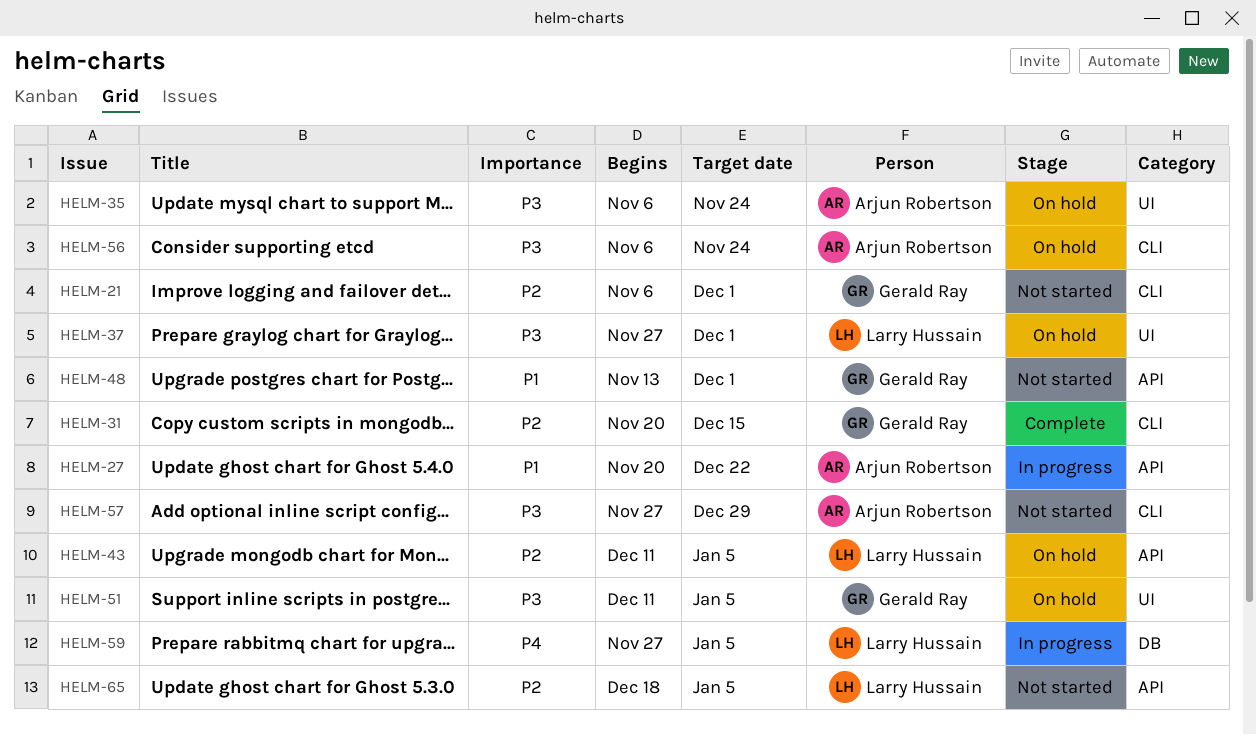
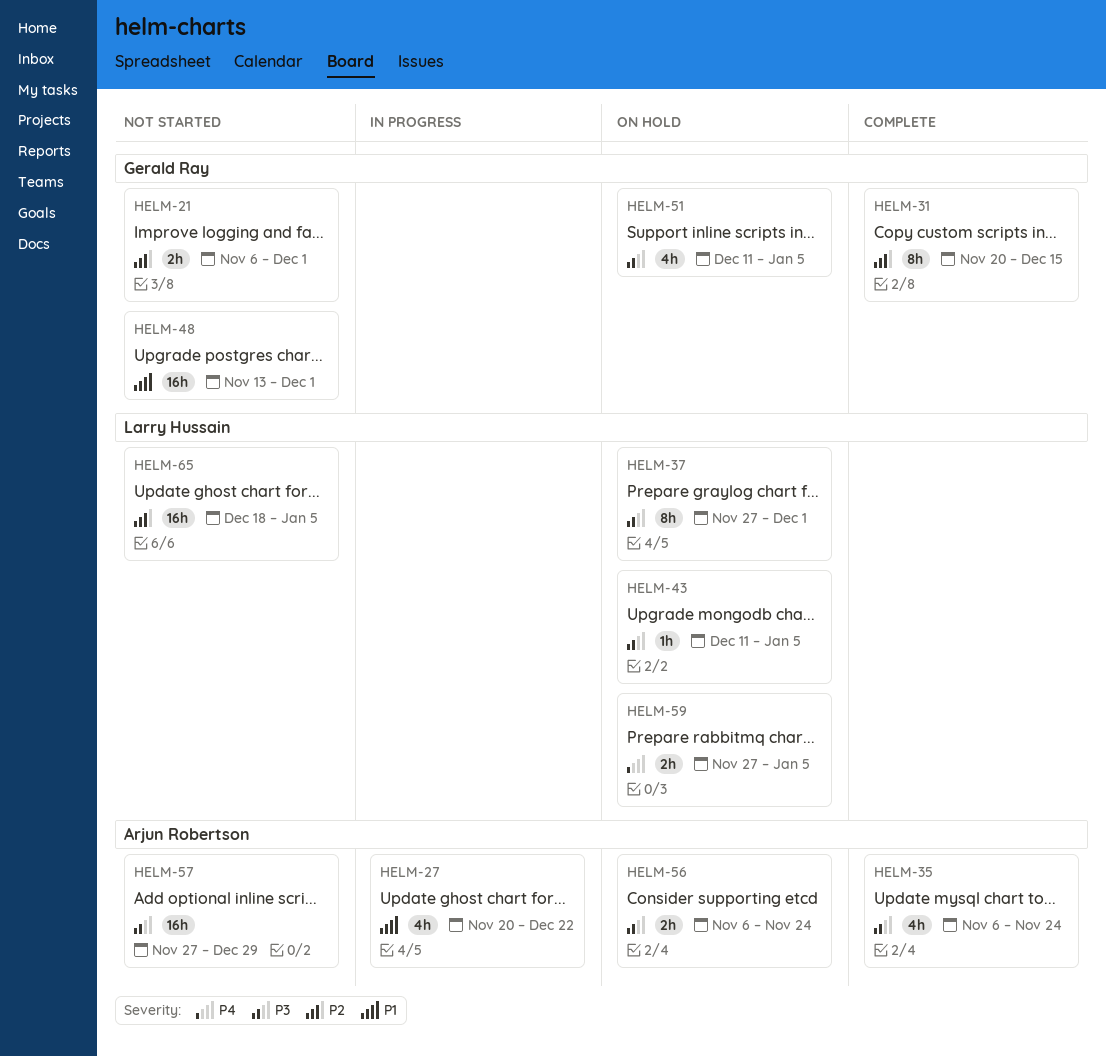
HELM-35, status: On hold -> Complete
HELM-43, priority: P2 -> P3
HELM-59, status: In progress -> On hold

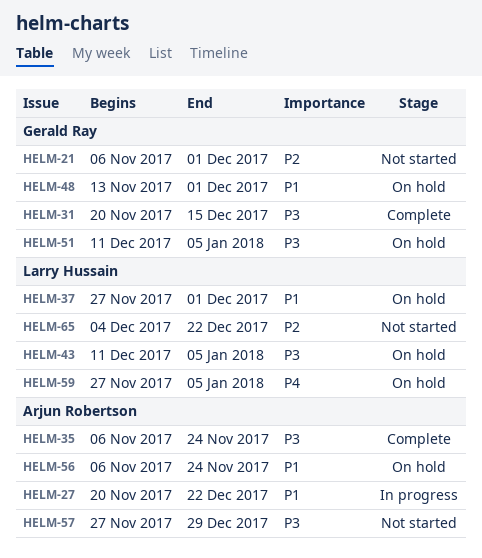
HELM-31, priority: P2 -> P3
HELM-37, priority: P3 -> P1
HELM-48, status: Not started -> On hold
HELM-56, priority: P3 -> P1
HELM-65, start: Dec 18 -> Dec 4
HELM-65, due: Jan 5 -> Dec 22

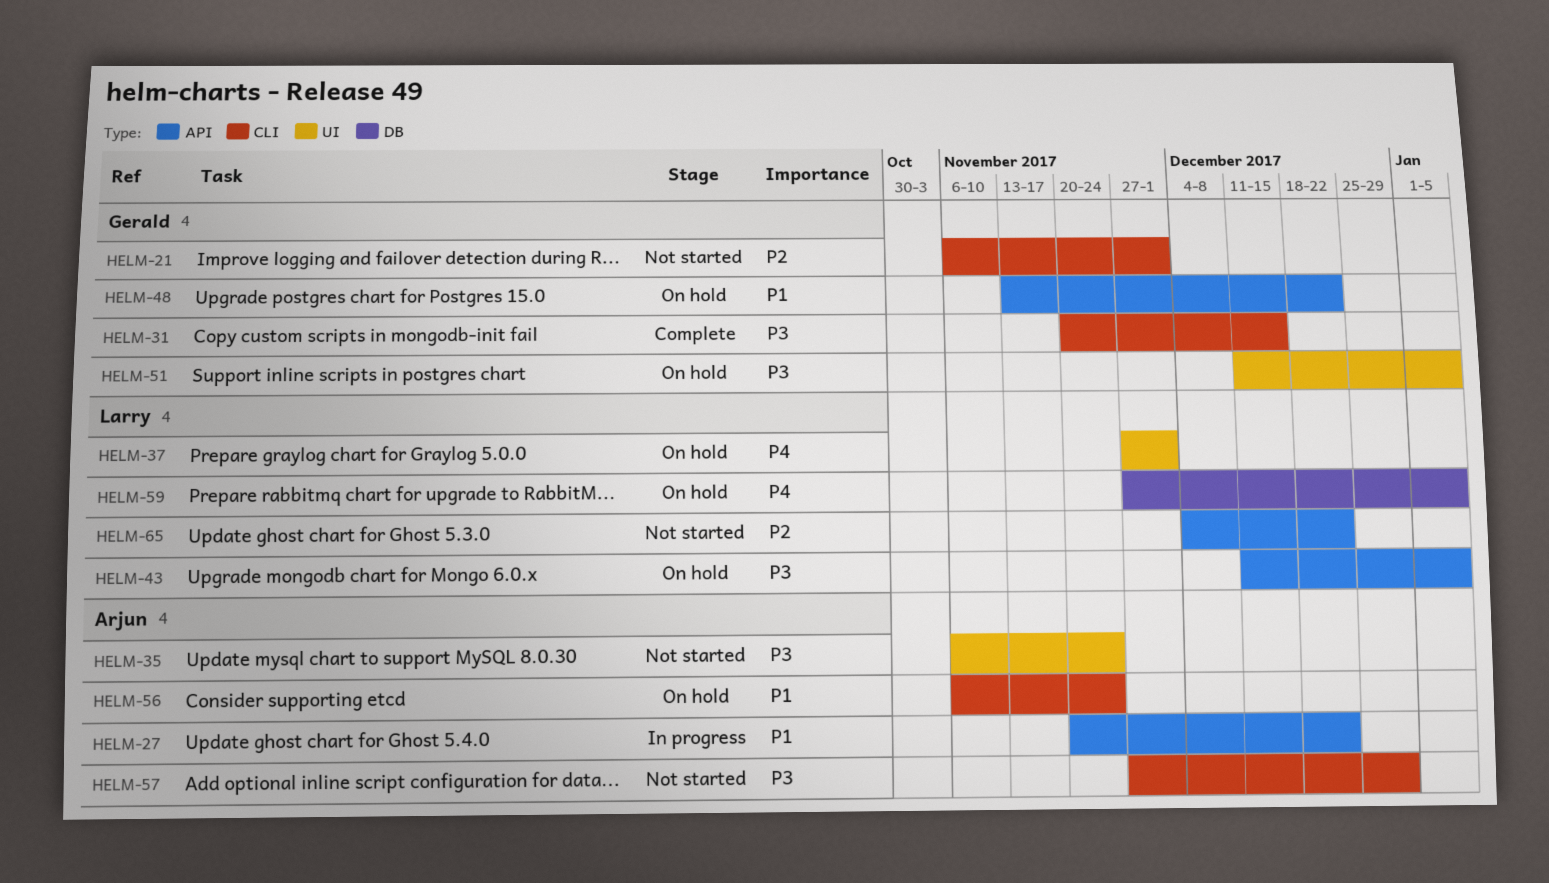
HELM-35, status: Complete -> Not started
HELM-37, priority: P1 -> P4
HELM-48, due: Dec 1 -> Dec 22

